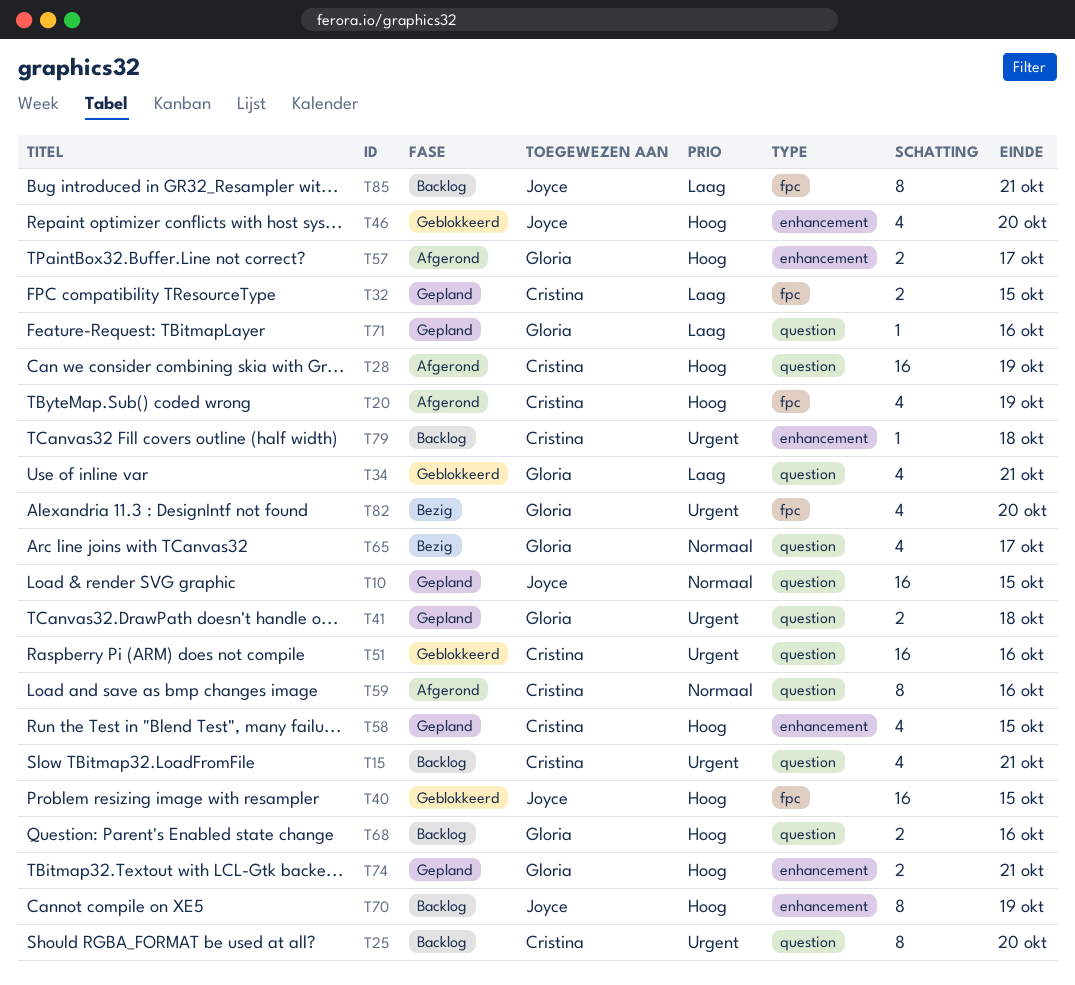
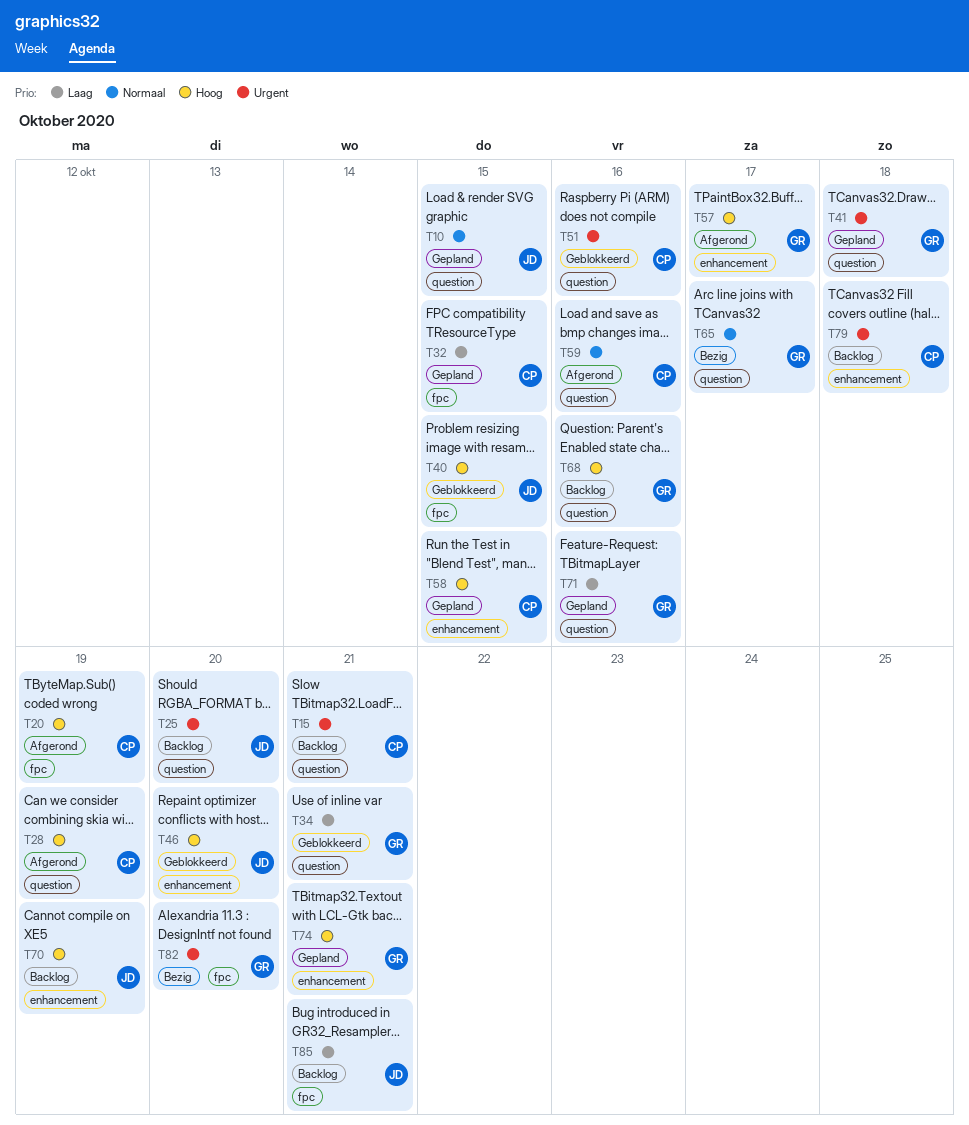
T25, owner: Cristina -> Joyce

